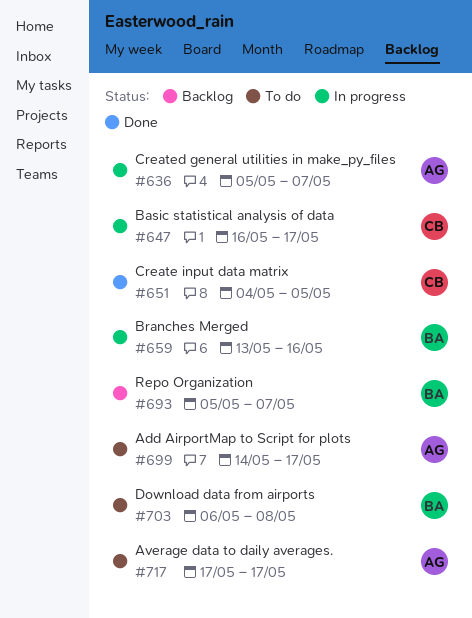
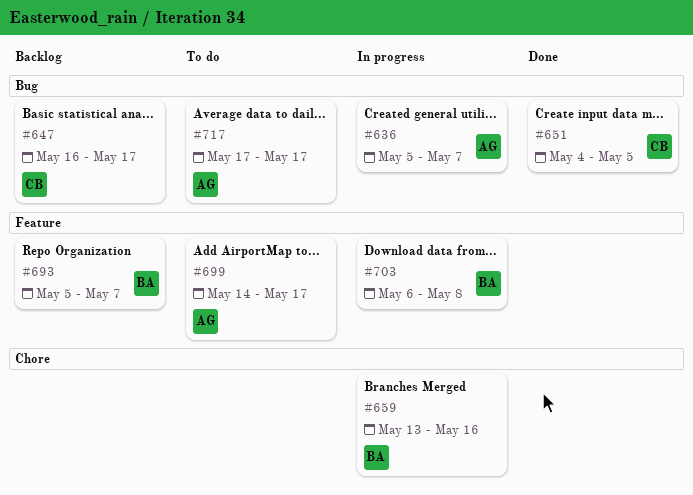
#647, status: In progress -> Backlog
#703, status: To do -> In progress

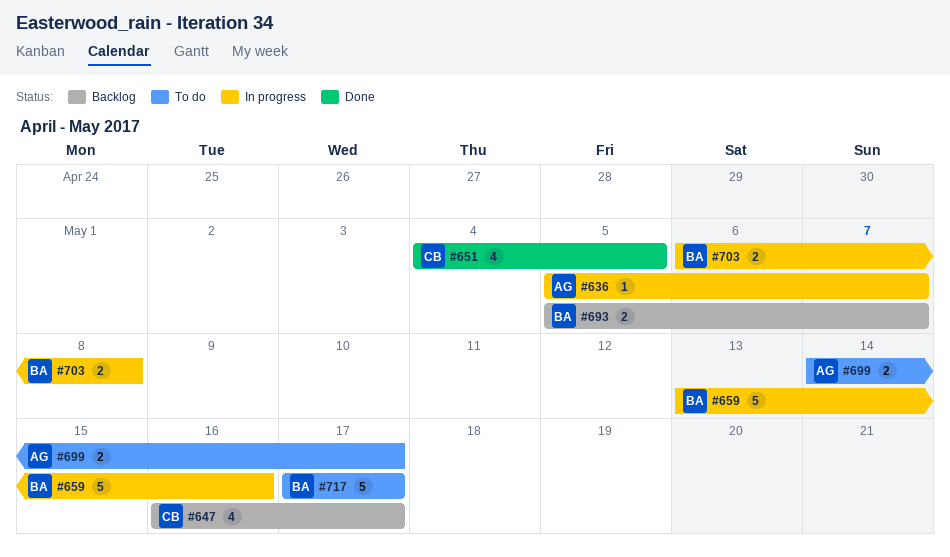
#717, owner: AG -> BA

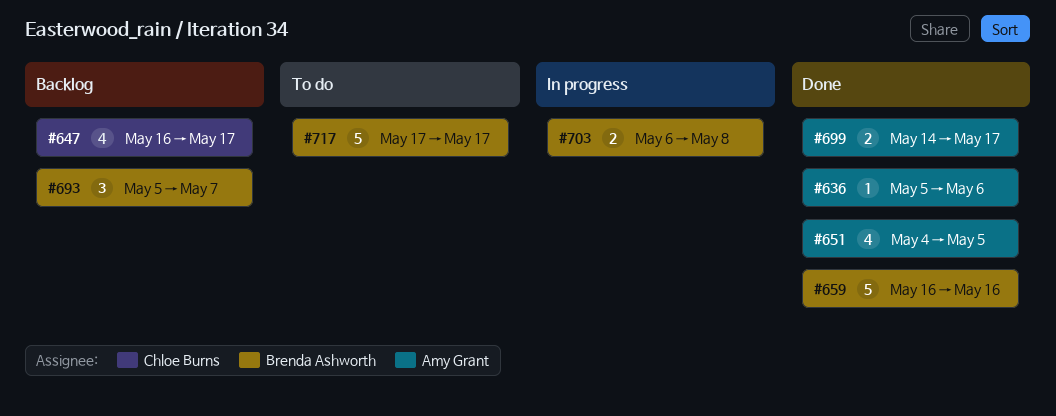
#636, status: In progress -> Done
#636, due: May 7 -> May 6
#651, owner: Chloe Burns -> Amy Grant
#659, status: In progress -> Done
#659, start: May 13 -> May 16
#693, estimate: 2 -> 3
#699, status: To do -> Done

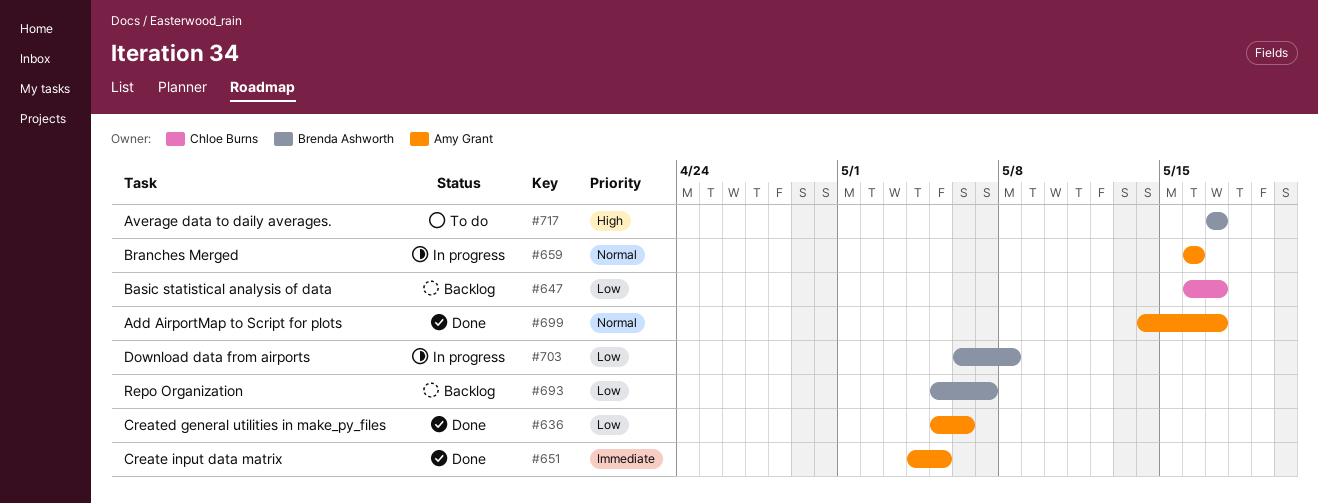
#659, status: Done -> In progress
#659, owner: Brenda Ashworth -> Amy Grant

